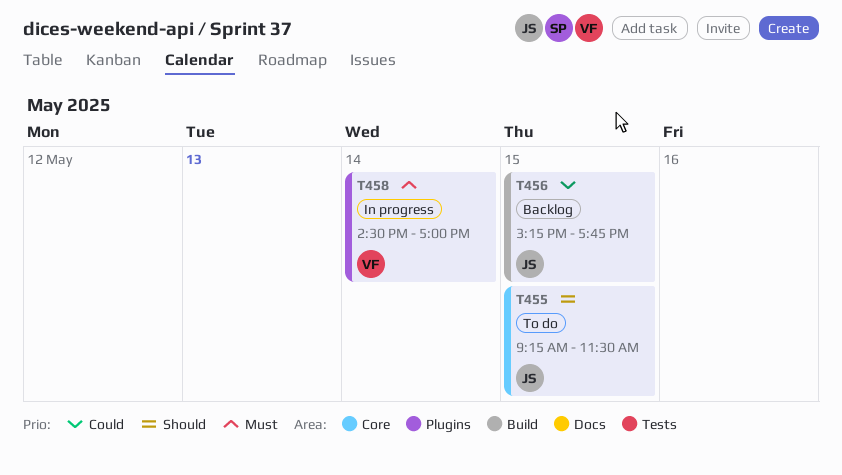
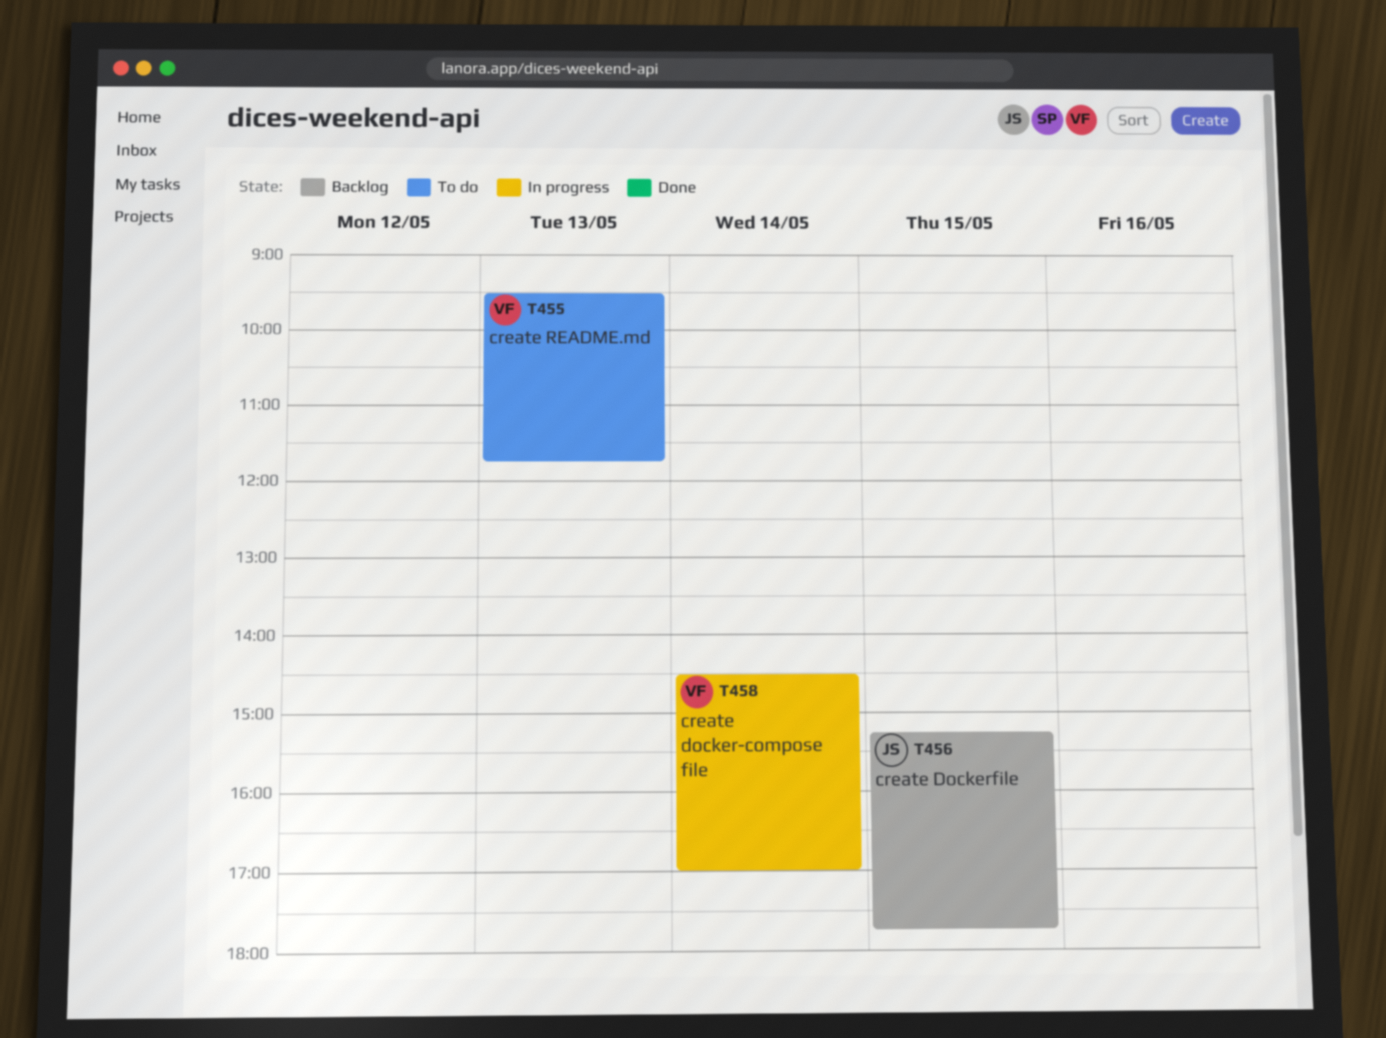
T455, owner: JS -> VF
T455, day: May 15 -> May 13
T455, begins: 09:15 -> 09:30
T455, ends: 11:30 -> 11:45

